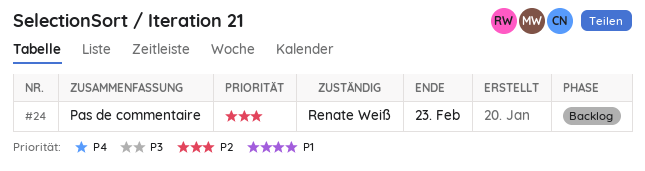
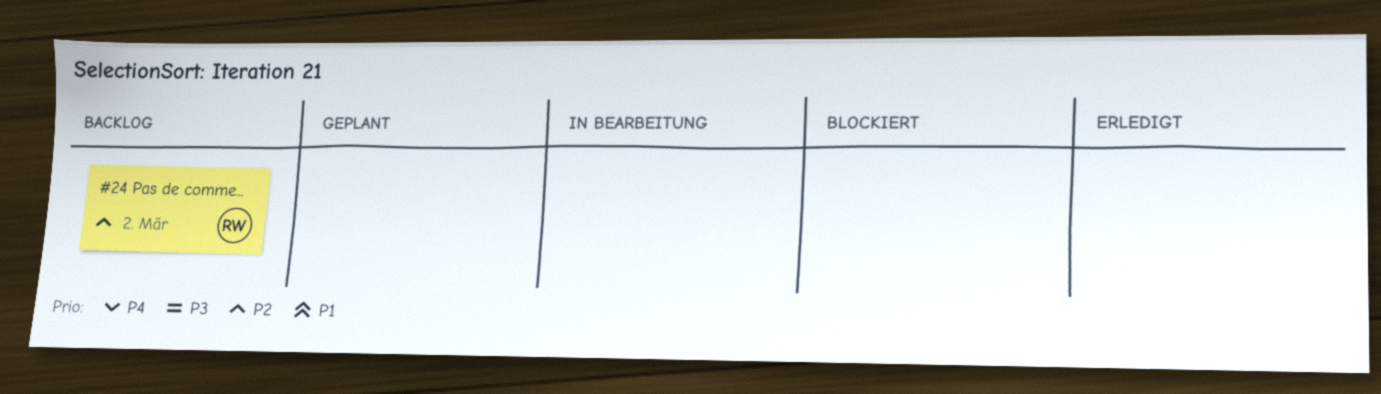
#24, due: Feb 23 -> Mar 2

